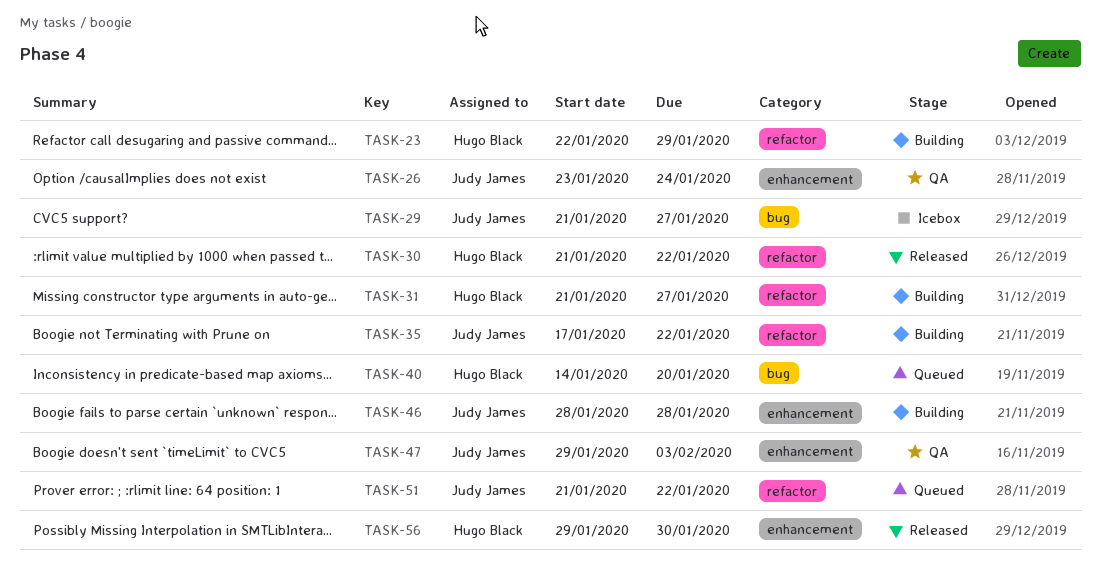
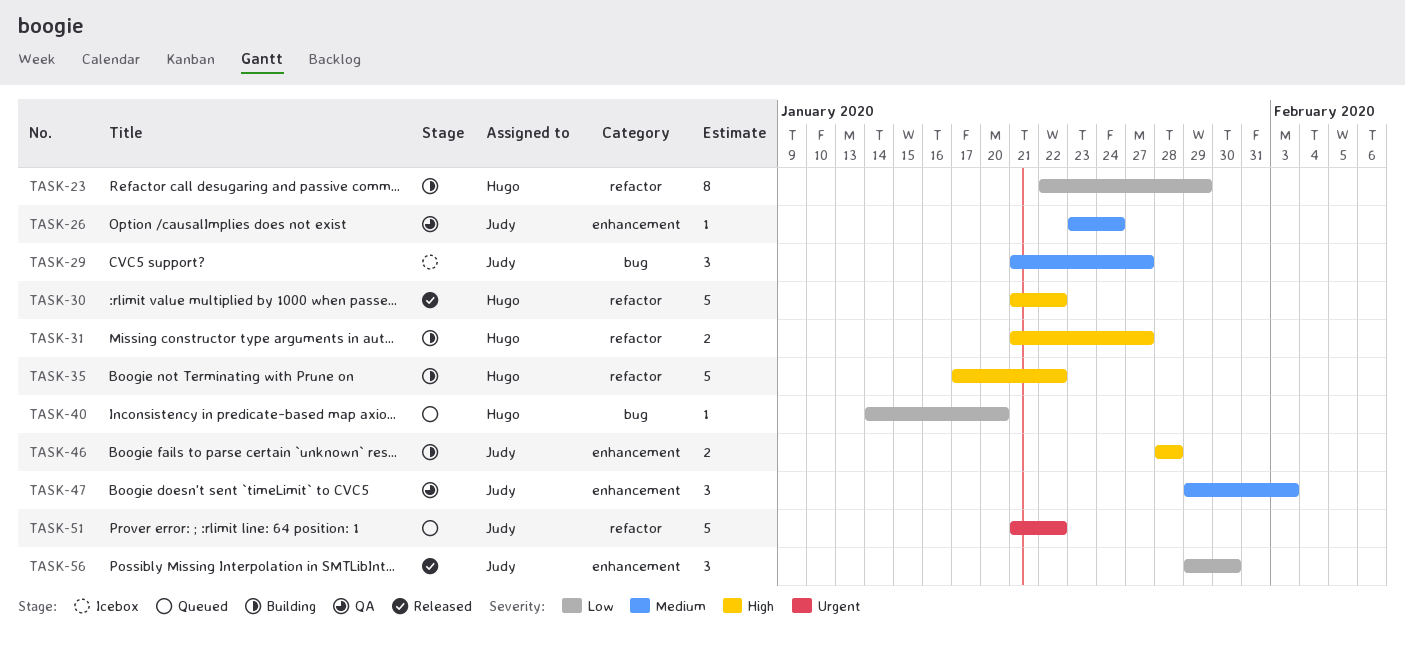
TASK-35, owner: Judy James -> Hugo Black
TASK-56, owner: Hugo Black -> Judy James

